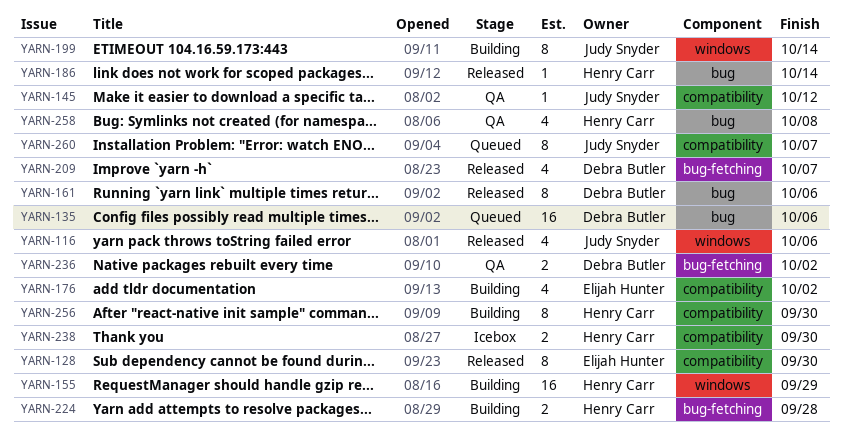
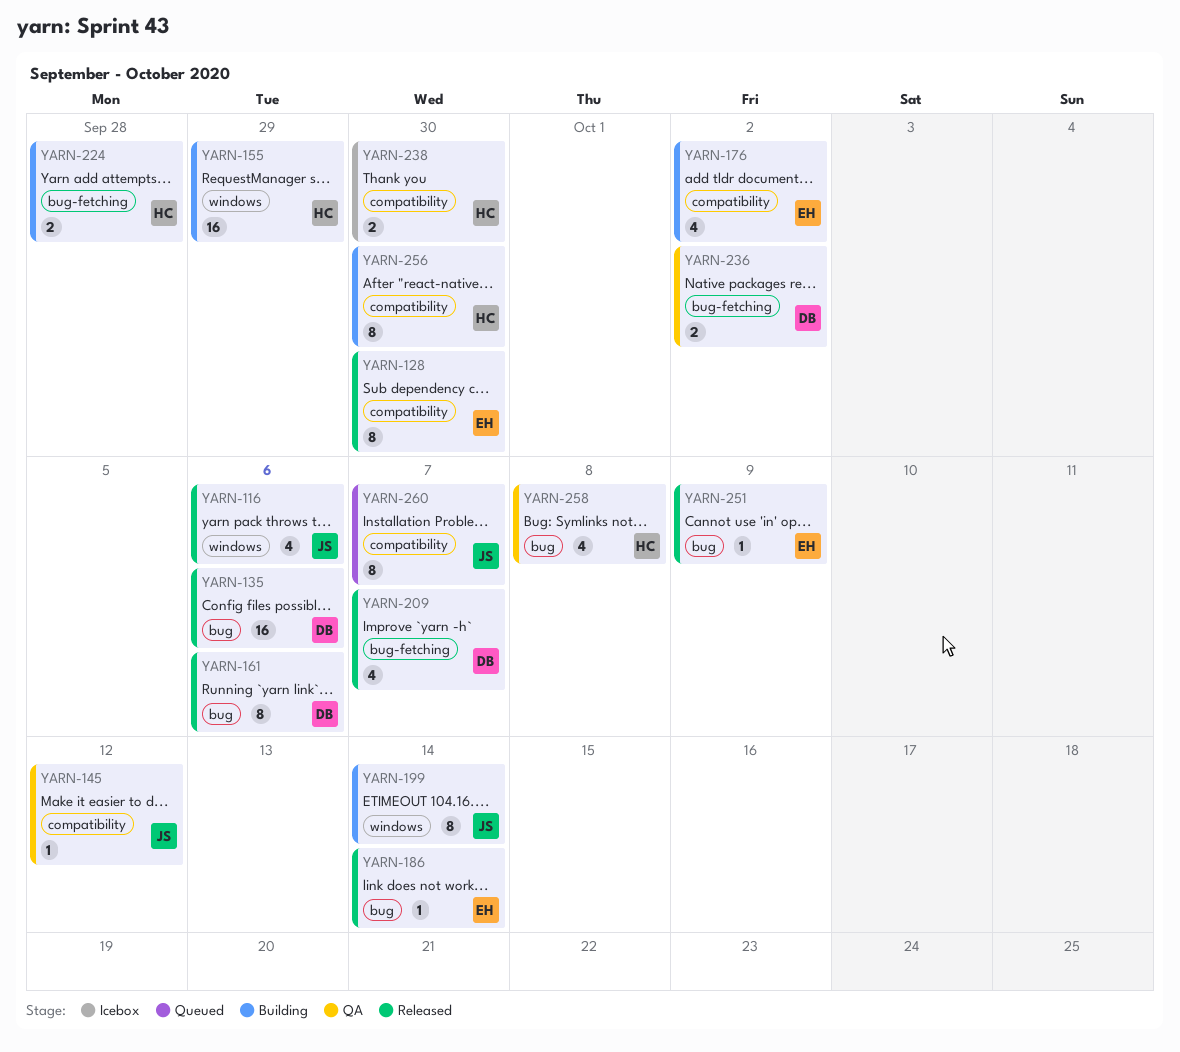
YARN-135, status: Queued -> Released
YARN-186, owner: Henry Carr -> Elijah Hunter
YARN-251: none -> present

